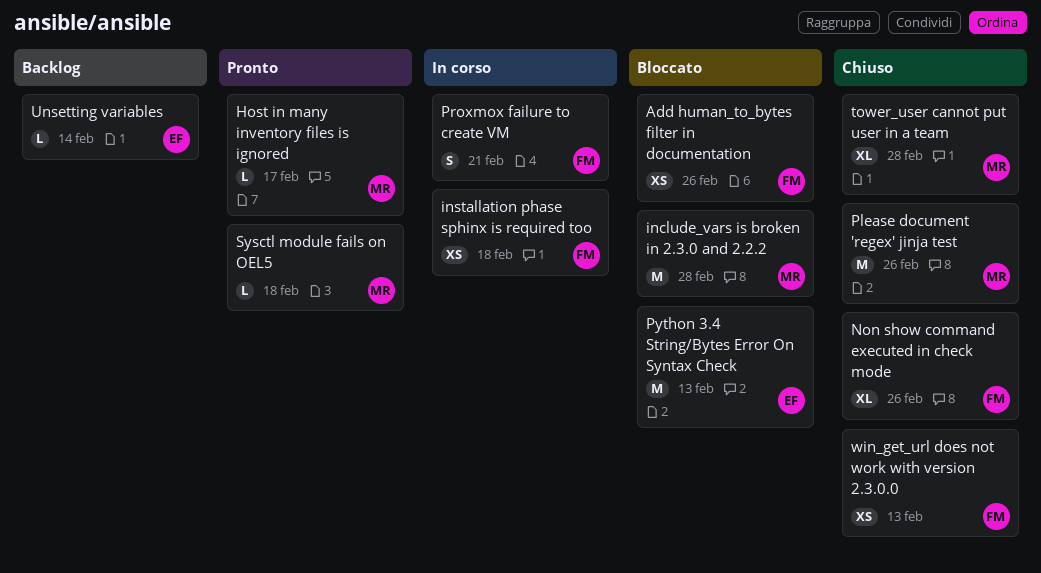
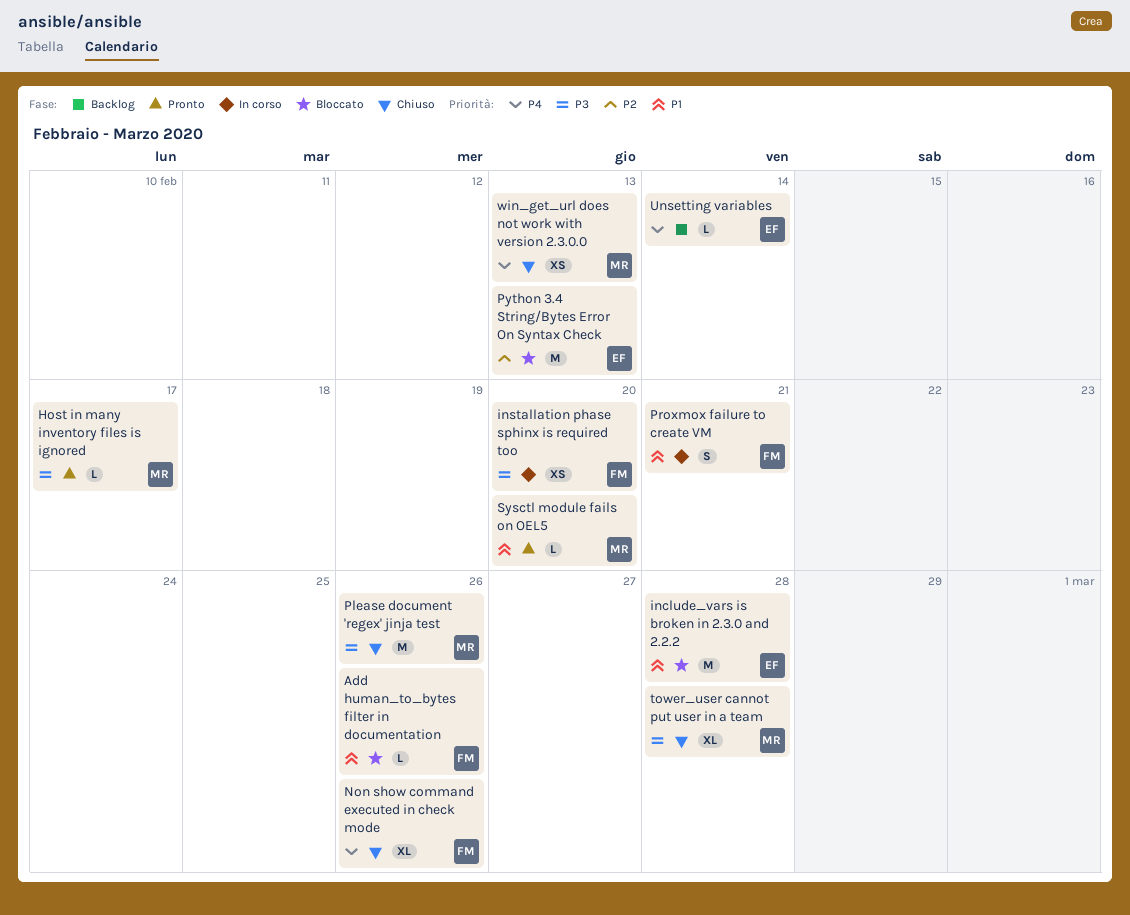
Add human_to_bytes filter in documentation, estimate: XS -> L
include_vars is broken in 2.3.0 and 2.2.2, owner: MR -> EF
installation phase sphinx is required too, due: Feb 18 -> Feb 20
Sysctl module fails on OEL5, due: Feb 18 -> Feb 20
win_get_url does not work with version 2.3.0.0, owner: FM -> MR

